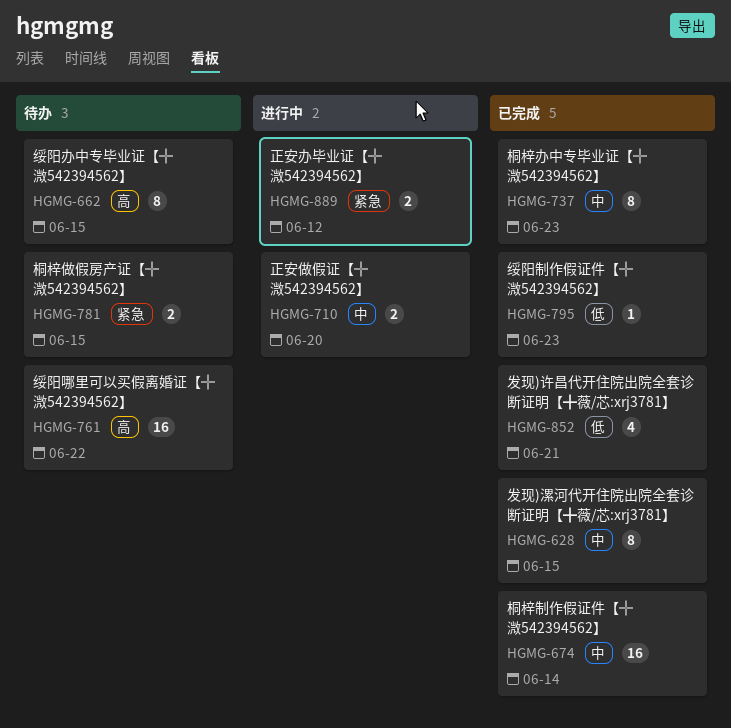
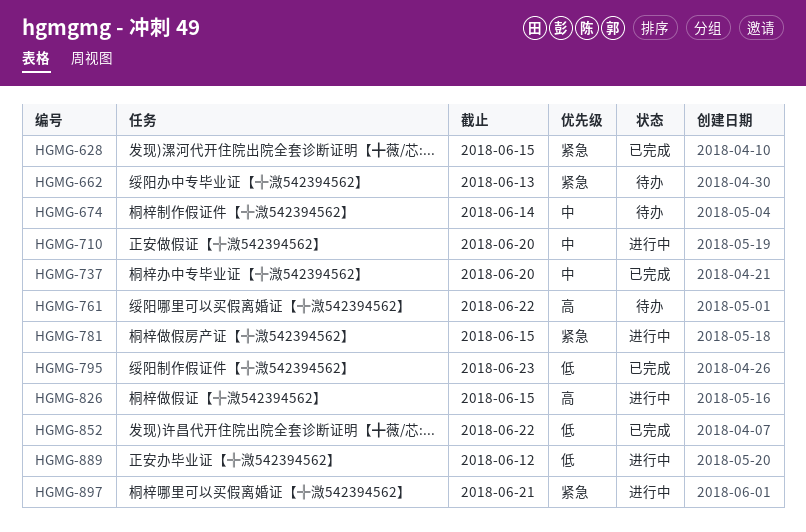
HGMG-628, priority: 中 -> 紧急
HGMG-662, priority: 高 -> 紧急
HGMG-662, due: Jun 15 -> Jun 13
HGMG-674, status: 已完成 -> 待办
HGMG-737, due: Jun 23 -> Jun 20
HGMG-781, status: 待办 -> 进行中
HGMG-826: none -> present
HGMG-852, due: Jun 21 -> Jun 22
HGMG-889, priority: 紧急 -> 低
HGMG-897: none -> present

